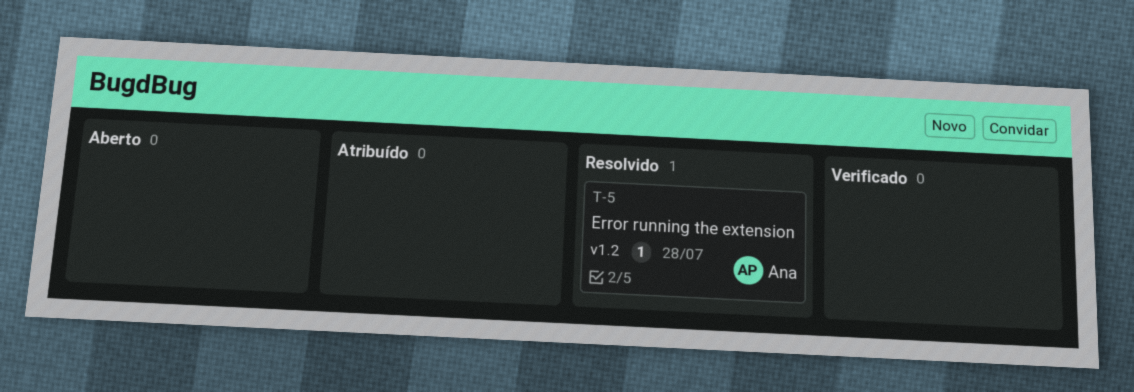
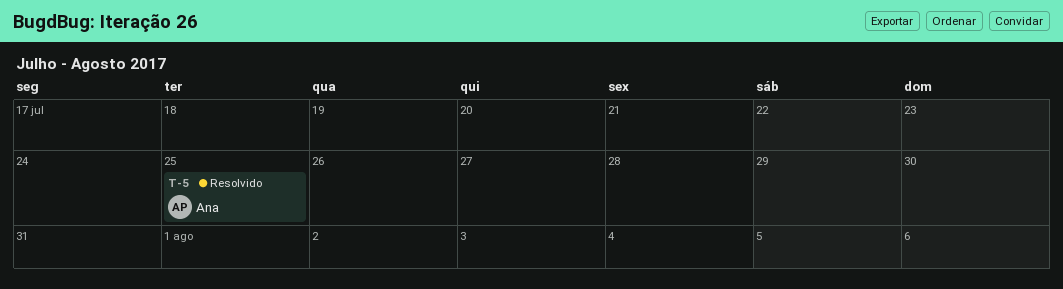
T-5, due: Jul 28 -> Jul 25

